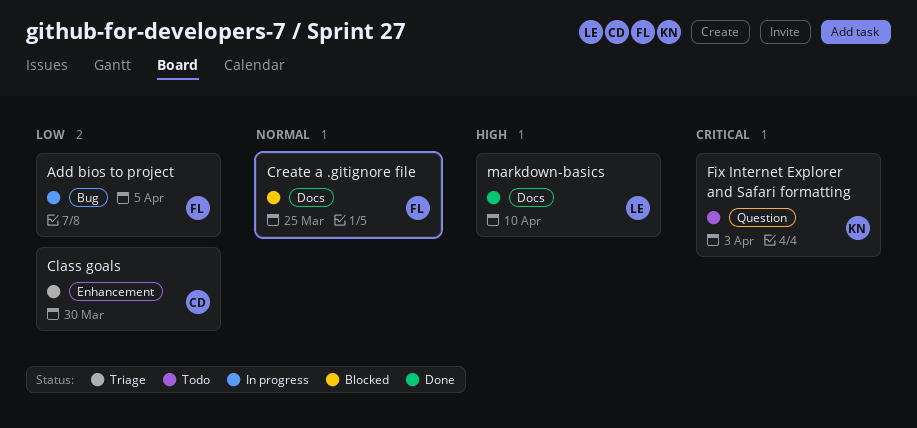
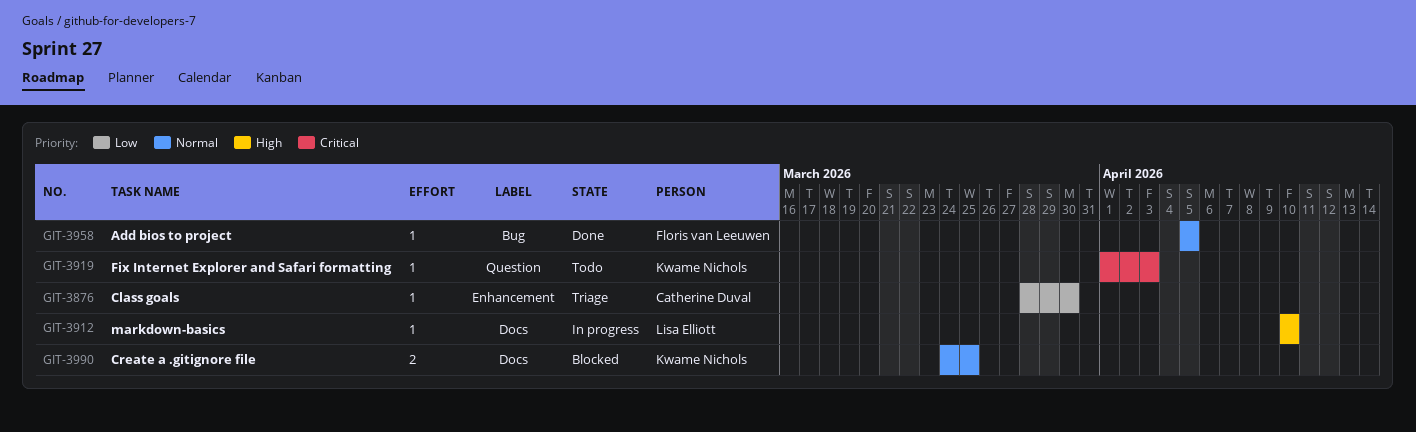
Add bios to project, status: In progress -> Done
Add bios to project, priority: Low -> Normal
Create a .gitignore file, owner: Floris van Leeuwen -> Kwame Nichols
markdown-basics, status: Done -> In progress

